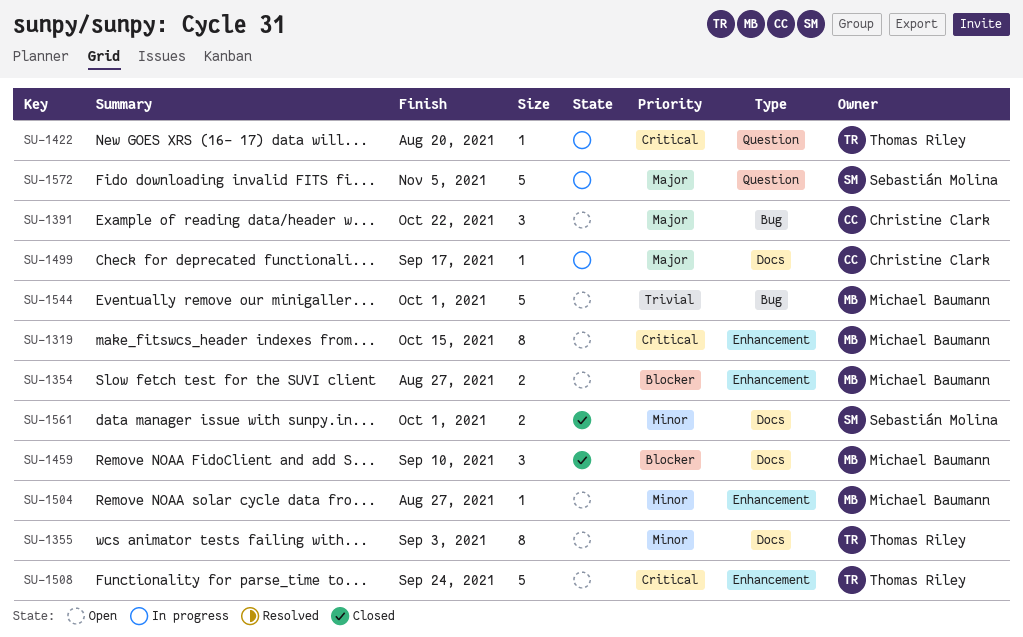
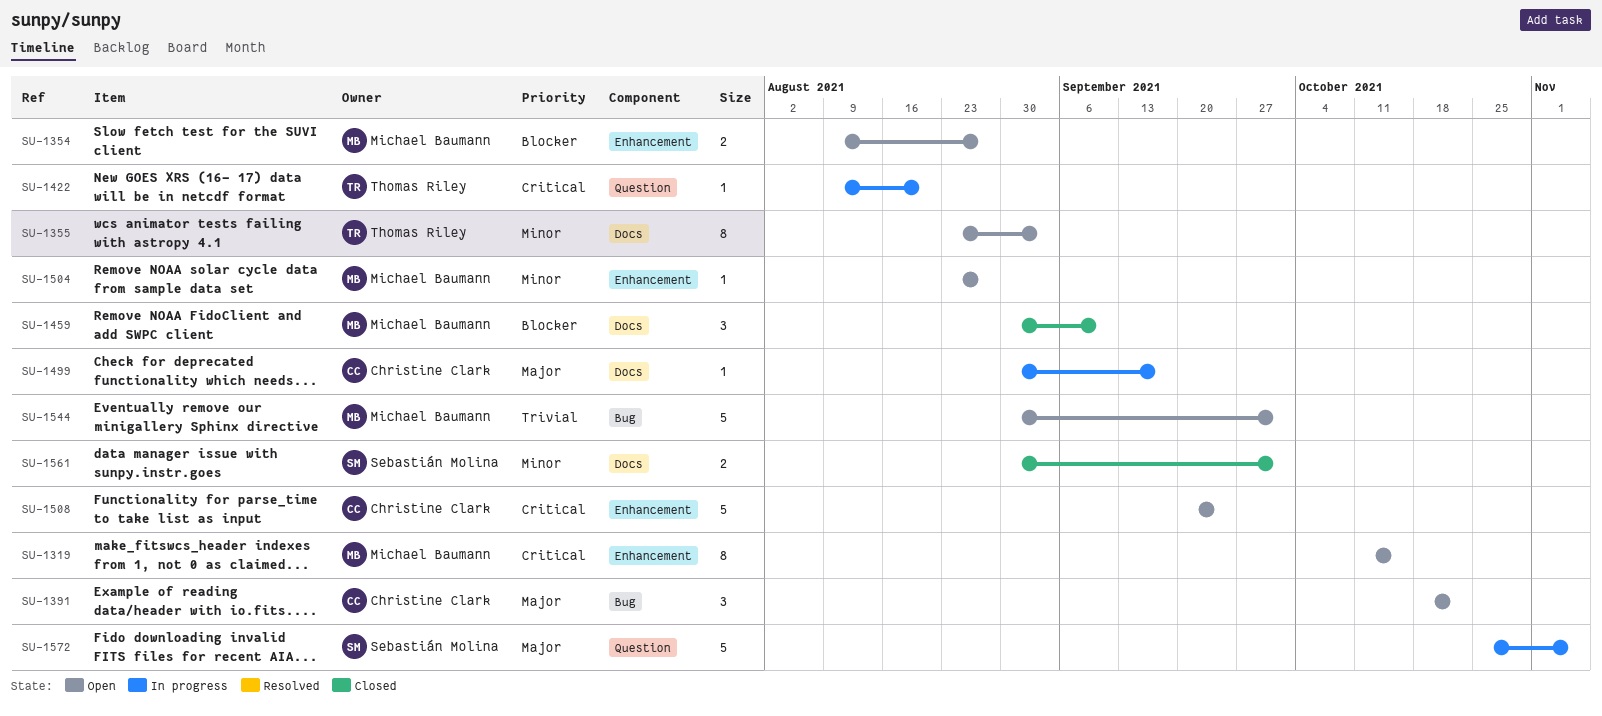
SU-1508, owner: Thomas Riley -> Christine Clark

